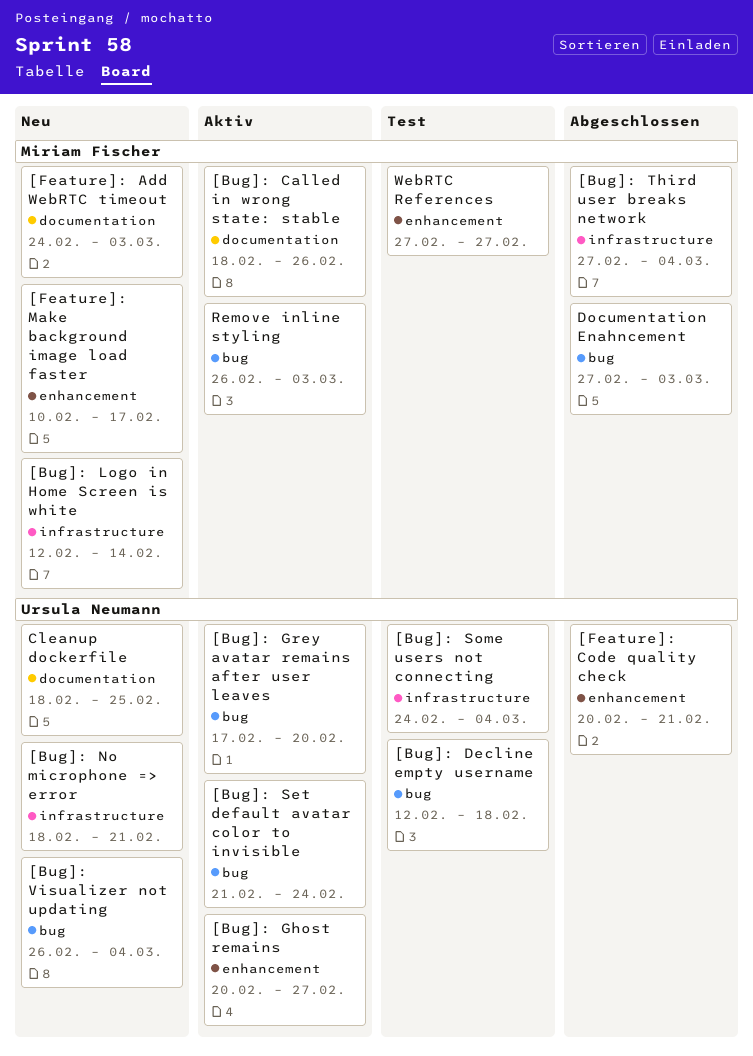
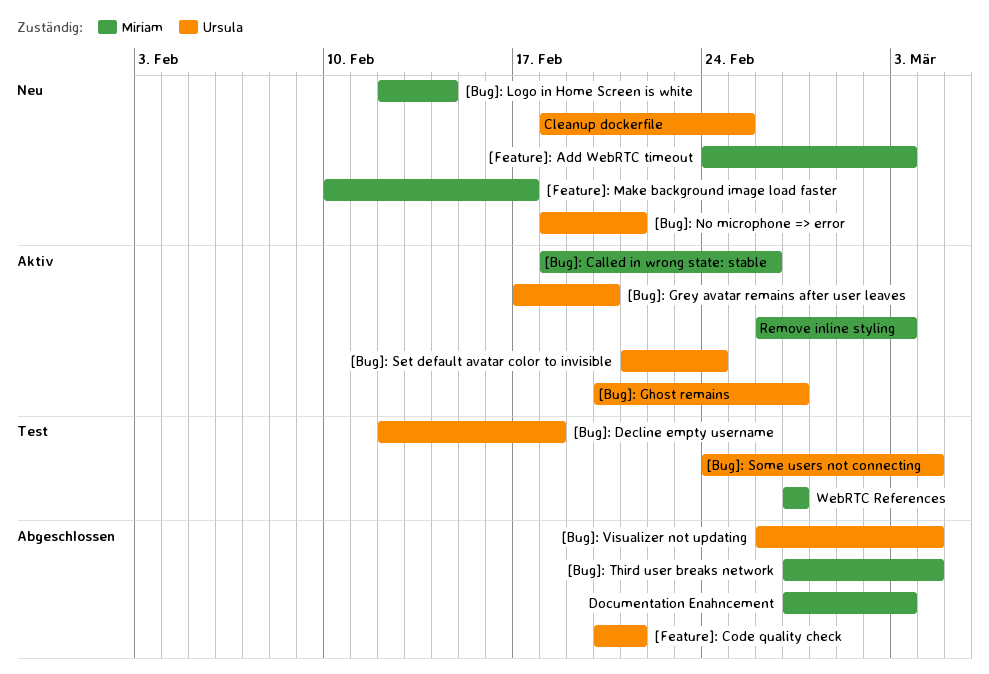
[Bug]: Visualizer not updating, status: Neu -> Abgeschlossen

